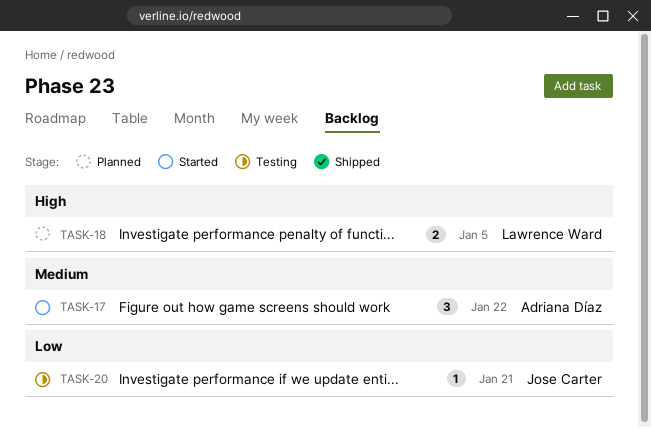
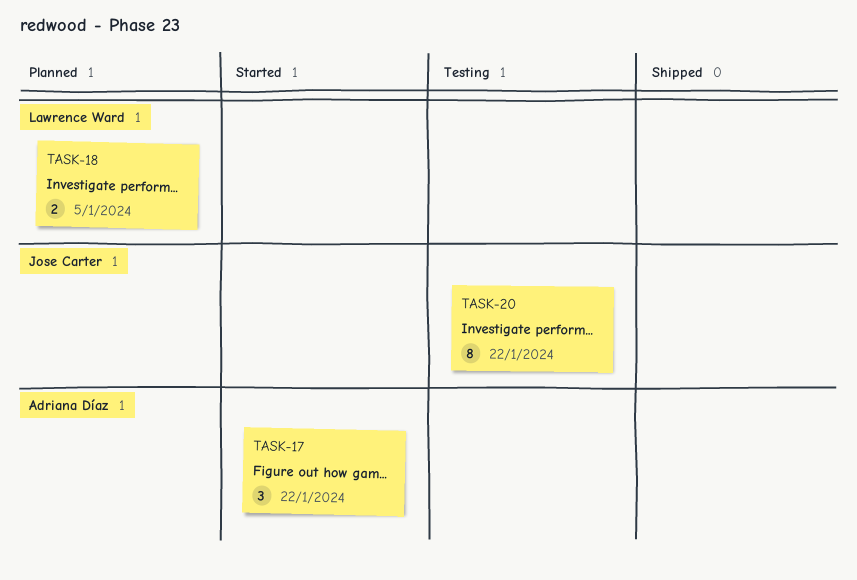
TASK-20, estimate: 1 -> 8
TASK-20, due: Jan 21 -> Jan 22

